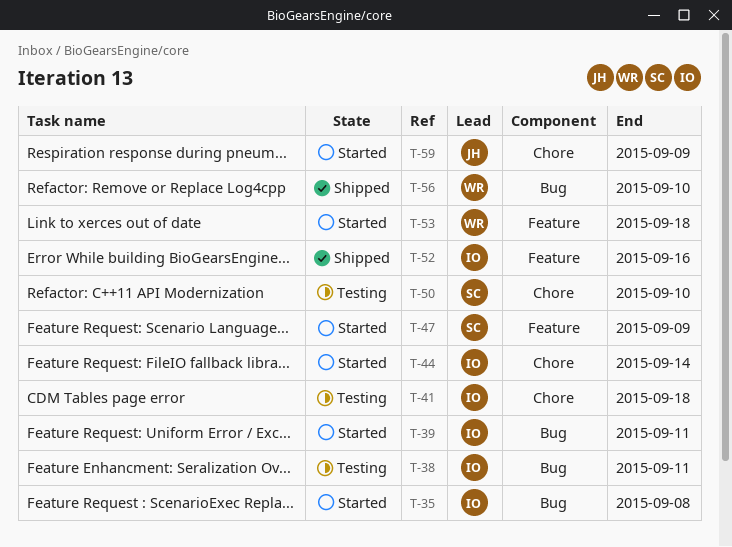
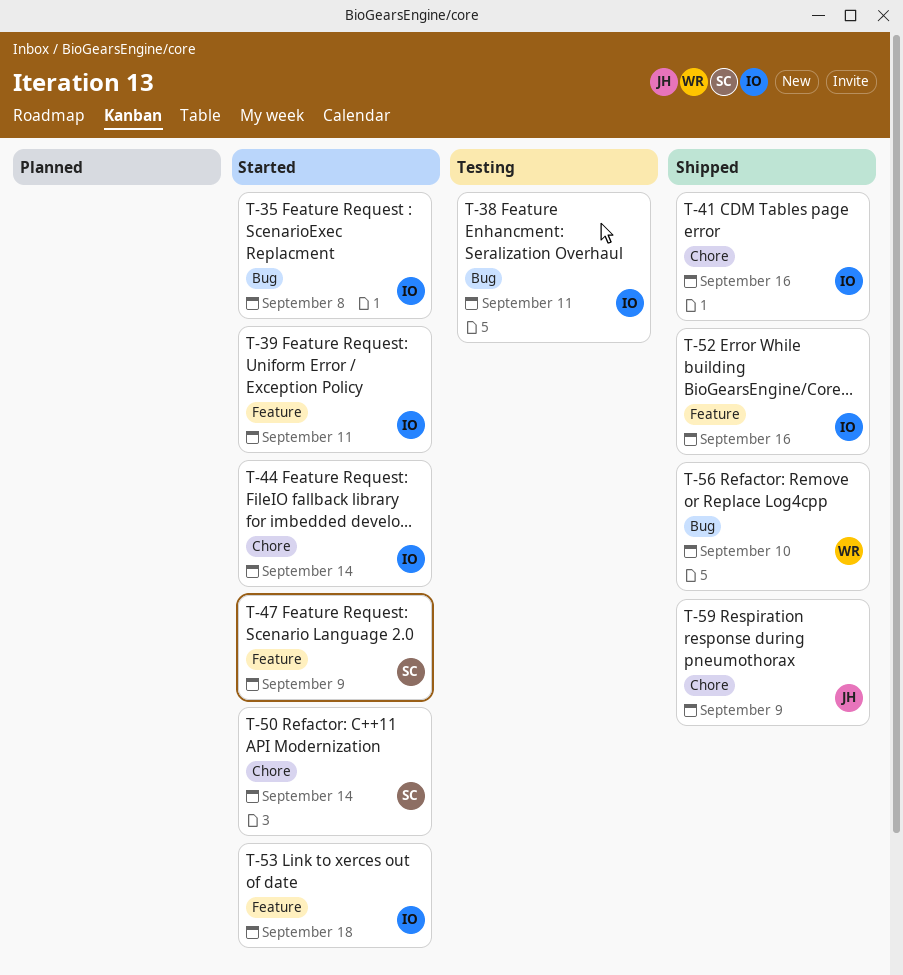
T-39, label: Bug -> Feature
T-41, status: Testing -> Shipped
T-41, due: Sep 18 -> Sep 16
T-50, status: Testing -> Started
T-50, due: Sep 10 -> Sep 14
T-53, owner: WR -> IO
T-59, status: Started -> Shipped

